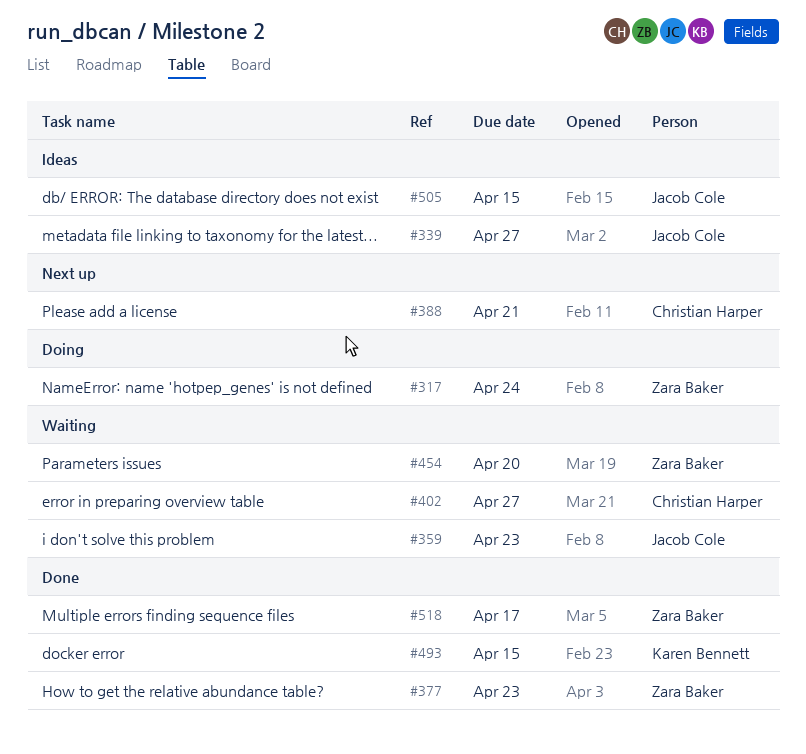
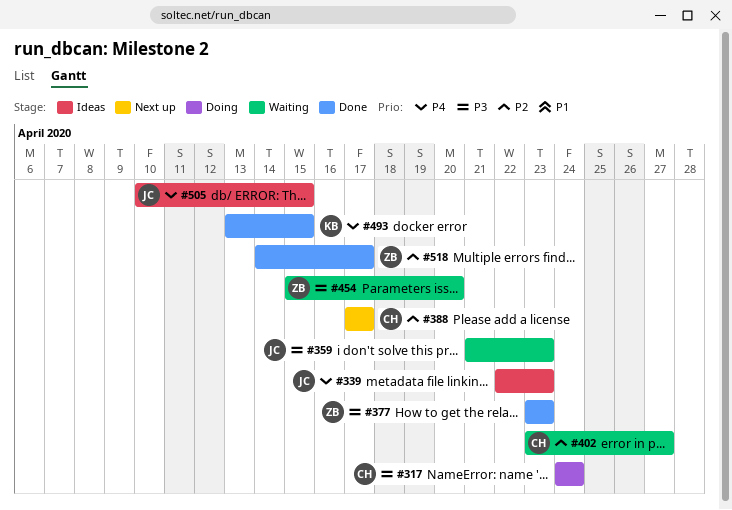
#317, owner: Zara Baker -> Christian Harper
#339, due: Apr 27 -> Apr 23
#388, due: Apr 21 -> Apr 17

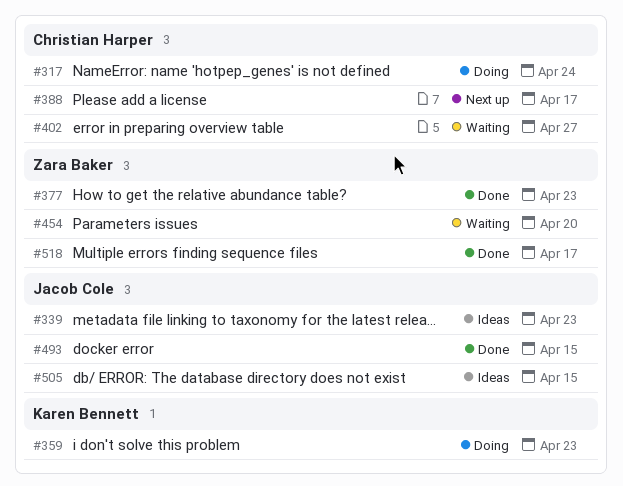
#359, status: Waiting -> Doing
#359, owner: Jacob Cole -> Karen Bennett
#493, owner: Karen Bennett -> Jacob Cole

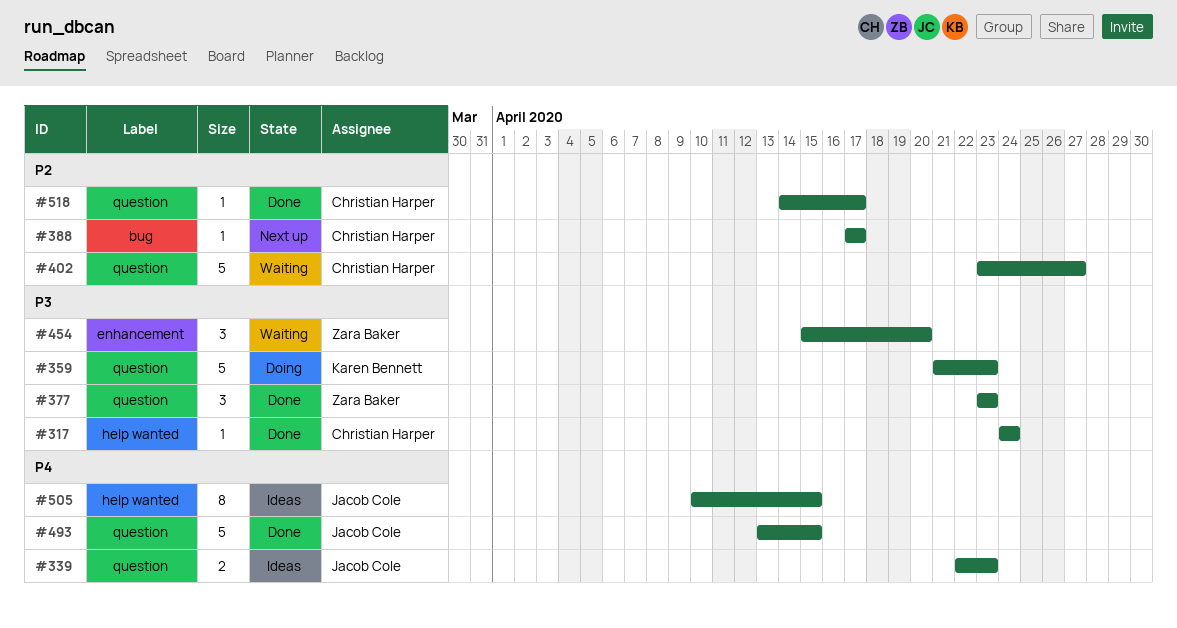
#317, status: Doing -> Done
#518, owner: Zara Baker -> Christian Harper

